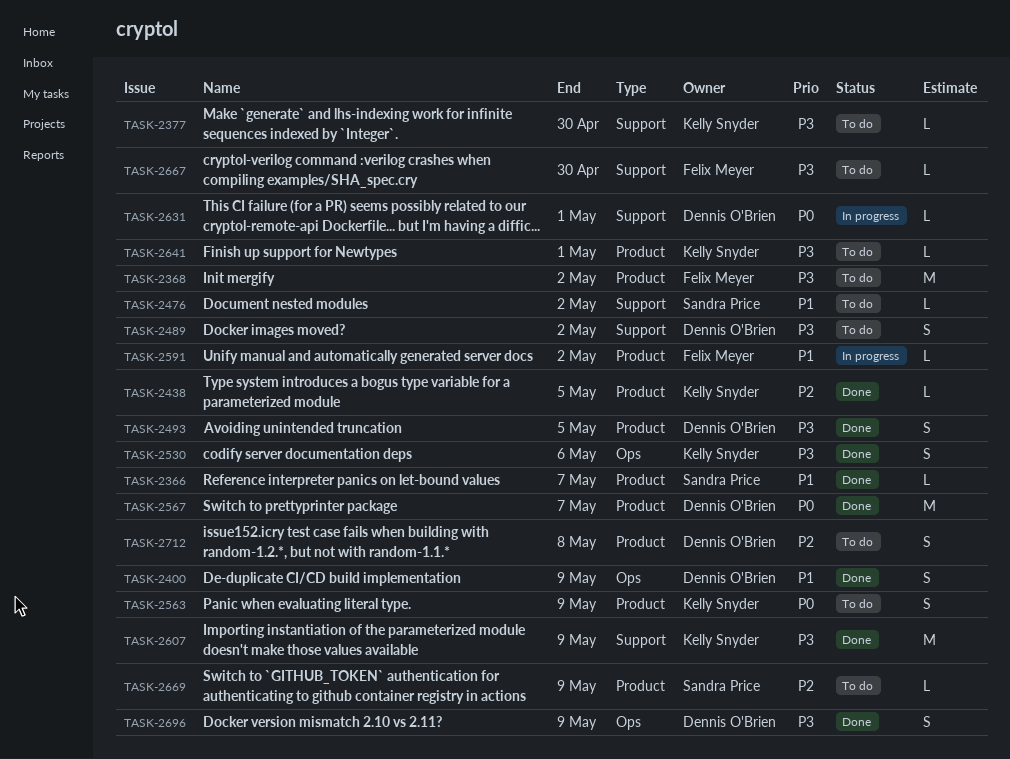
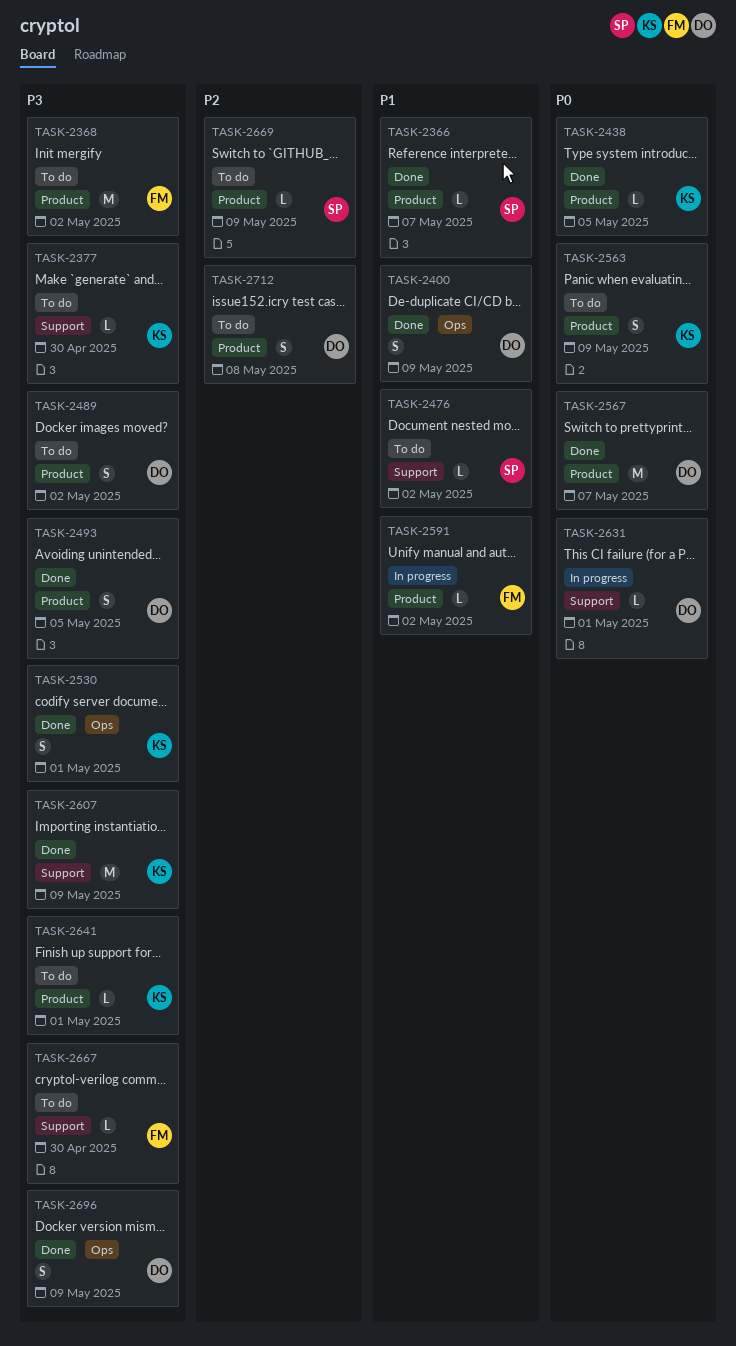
TASK-2438, priority: P2 -> P0
TASK-2489, label: Support -> Product
TASK-2530, due: May 6 -> May 1

